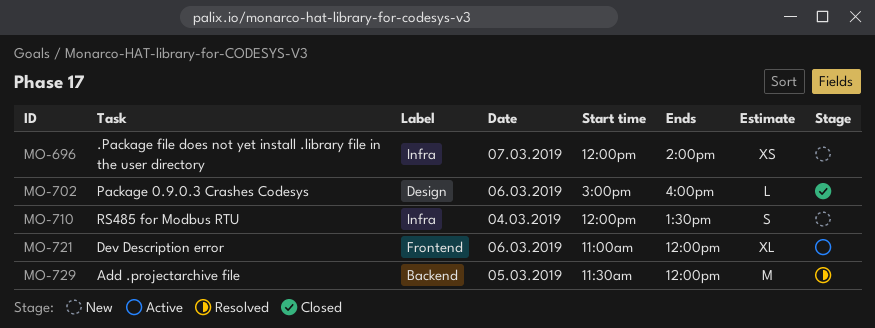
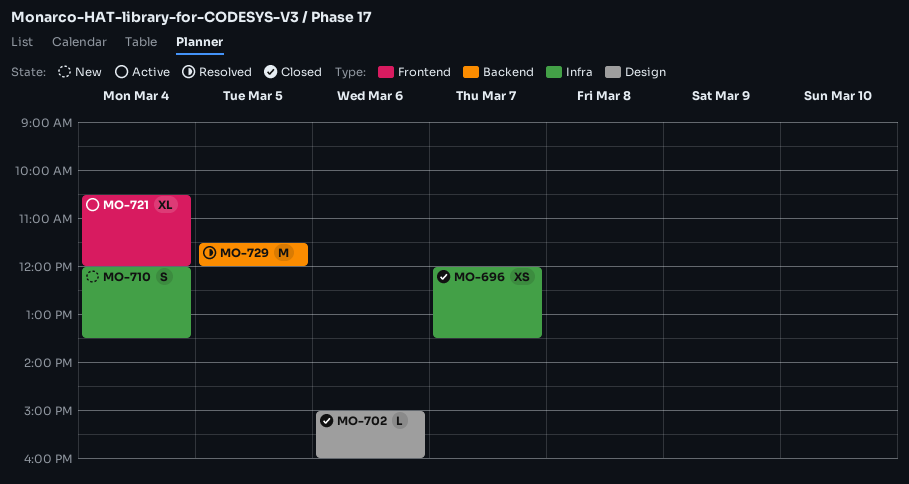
MO-696, status: New -> Closed
MO-696, ends: 14:00 -> 13:30
MO-721, day: Mar 6 -> Mar 4
MO-721, begins: 11:00 -> 10:30

